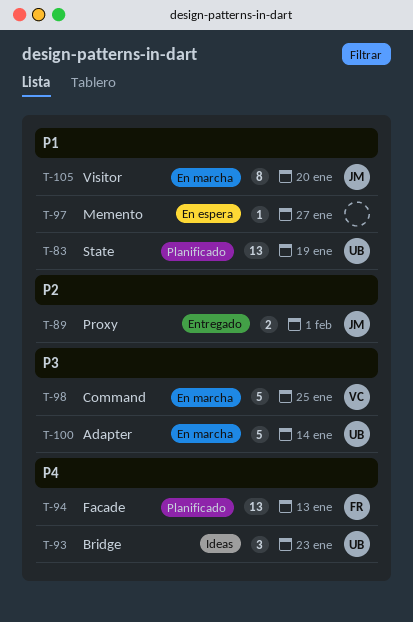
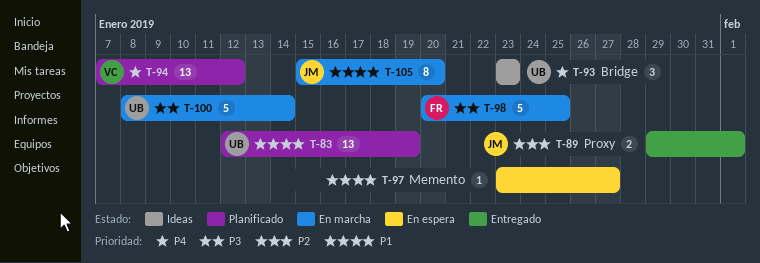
T-94, owner: FR -> VC
T-94, due: Jan 13 -> Jan 12
T-98, owner: VC -> FR

